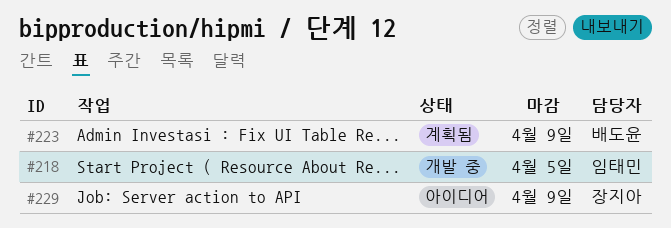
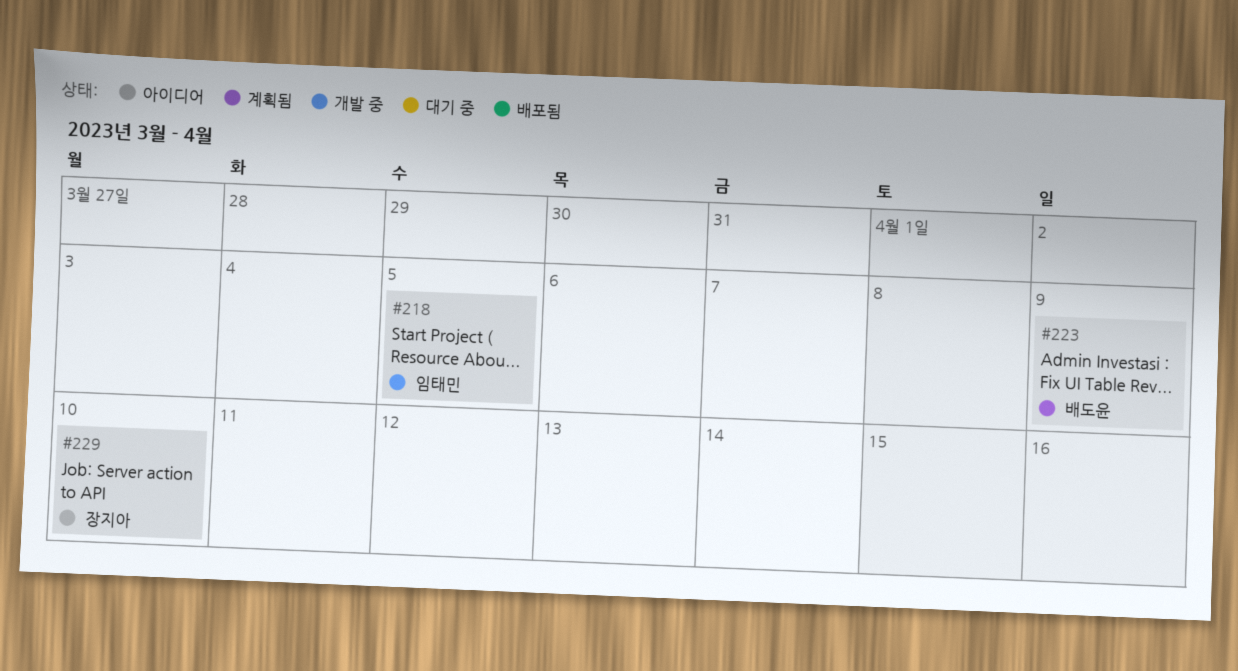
#229, due: Apr 9 -> Apr 10

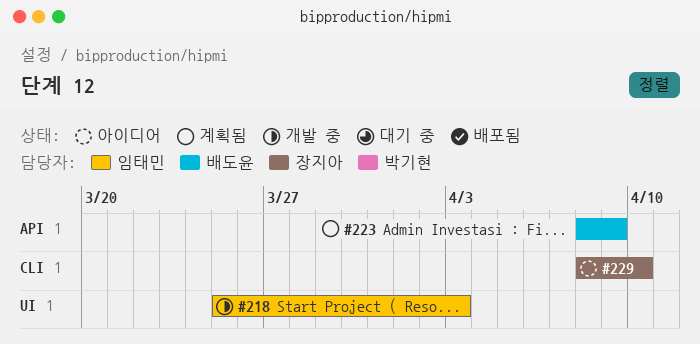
#218, due: Apr 5 -> Apr 3

